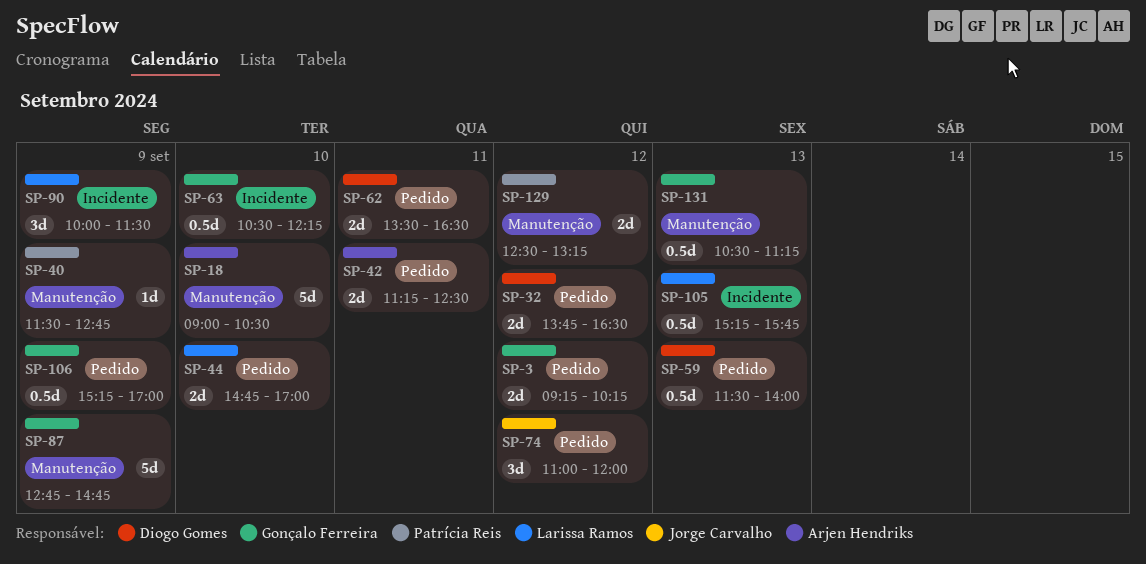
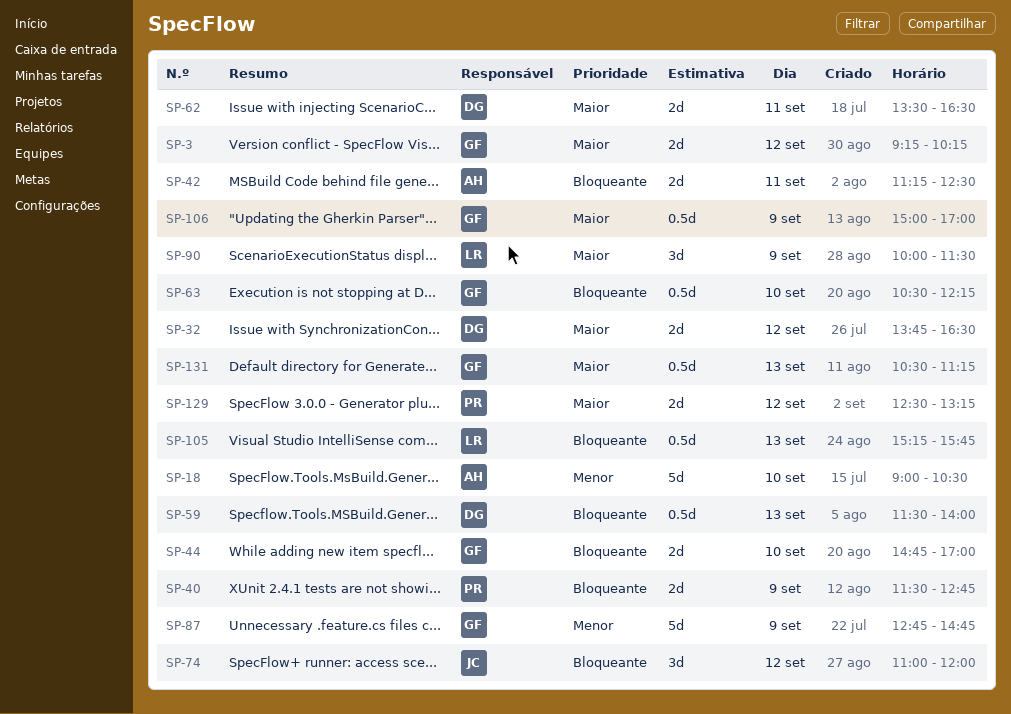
SP-40, estimate: 1d -> 2d
SP-44, owner: Larissa Ramos -> Gonçalo Ferreira
SP-106, begins: 15:15 -> 15:00

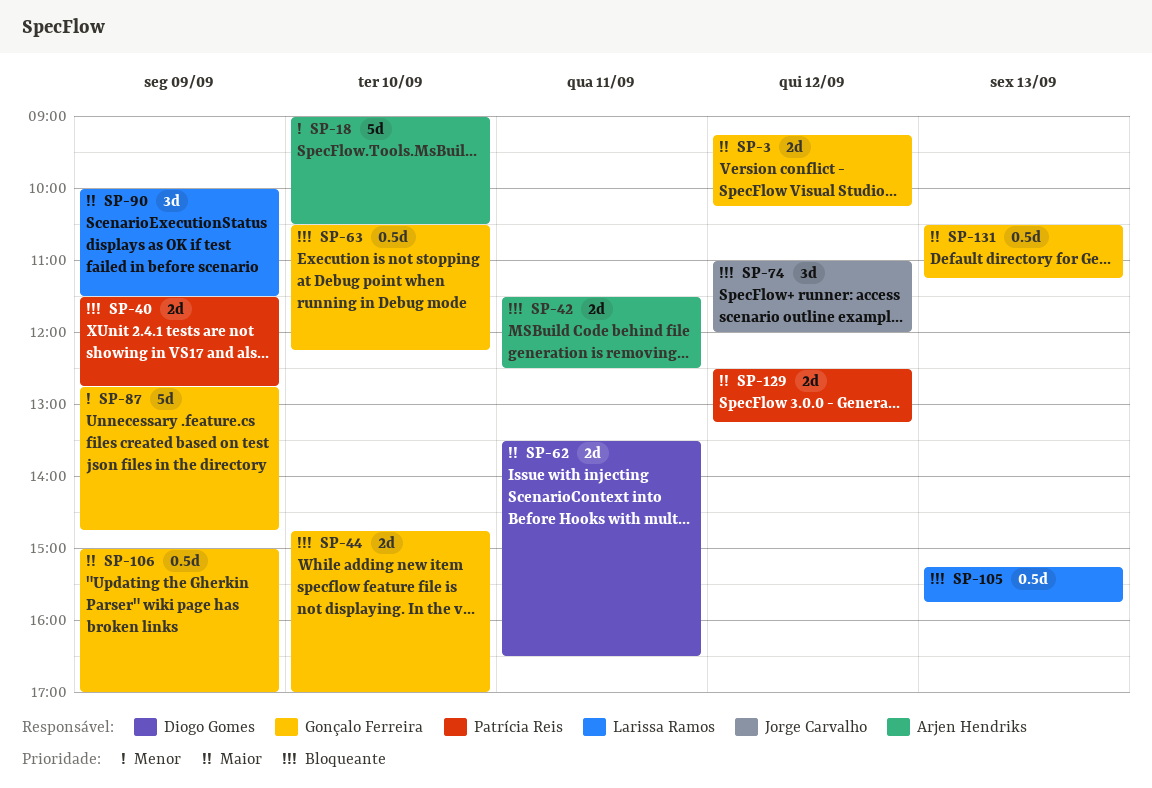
SP-32: present -> none
SP-42, begins: 11:15 -> 11:30
SP-59: present -> none

